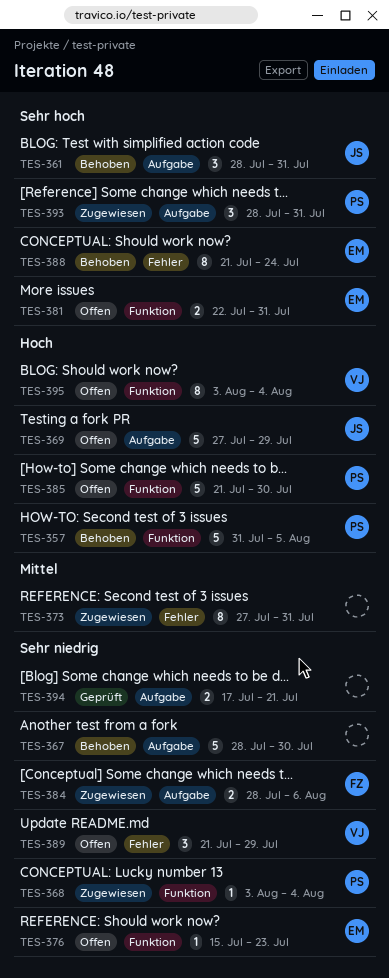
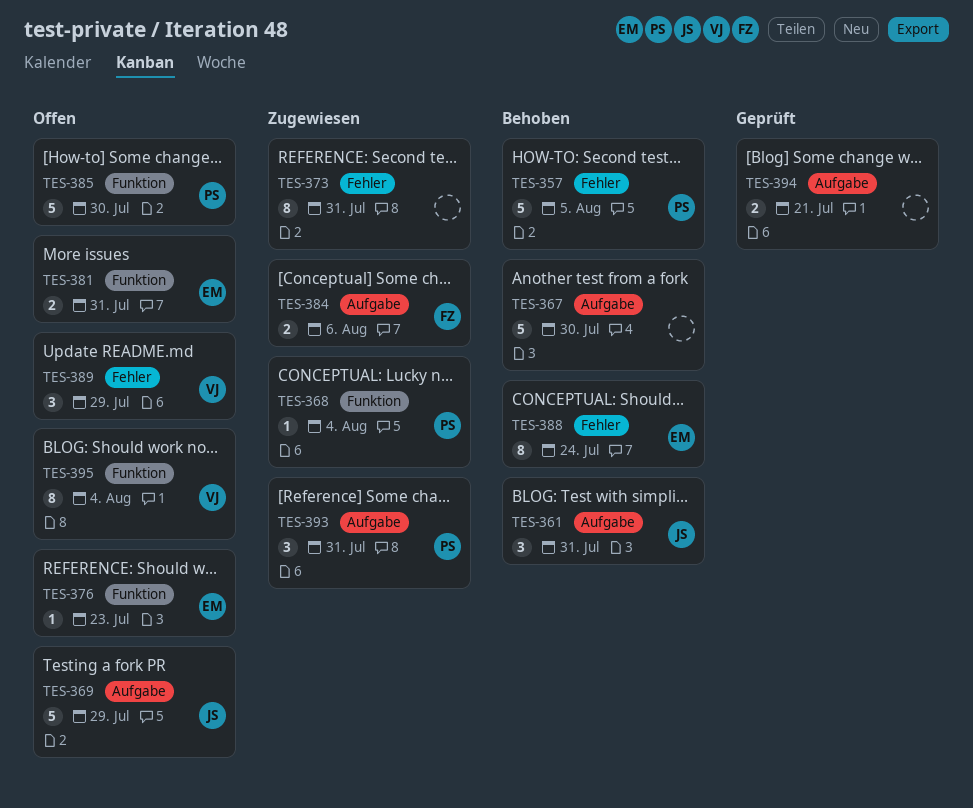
TES-357, label: Funktion -> Fehler

